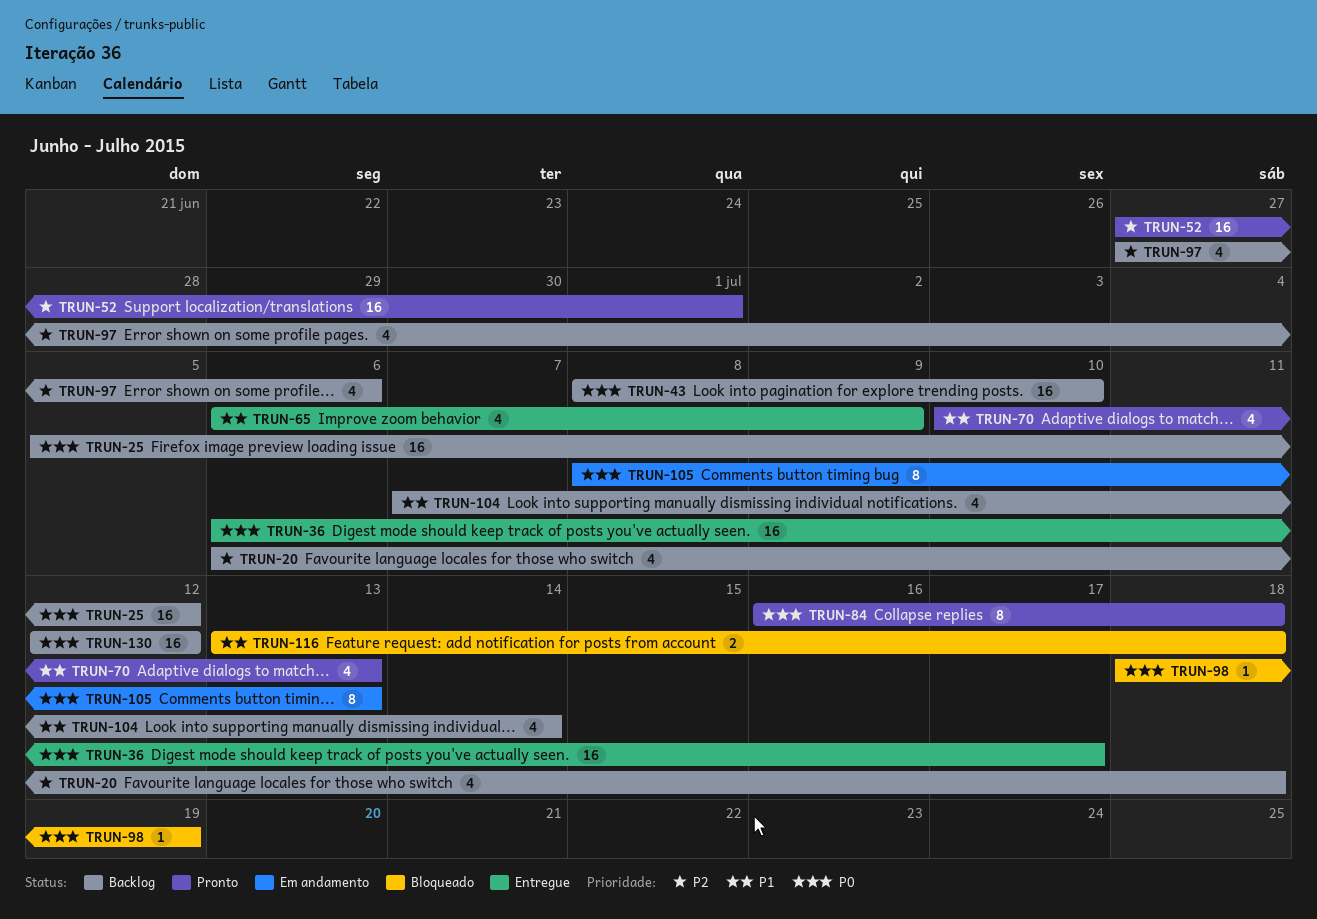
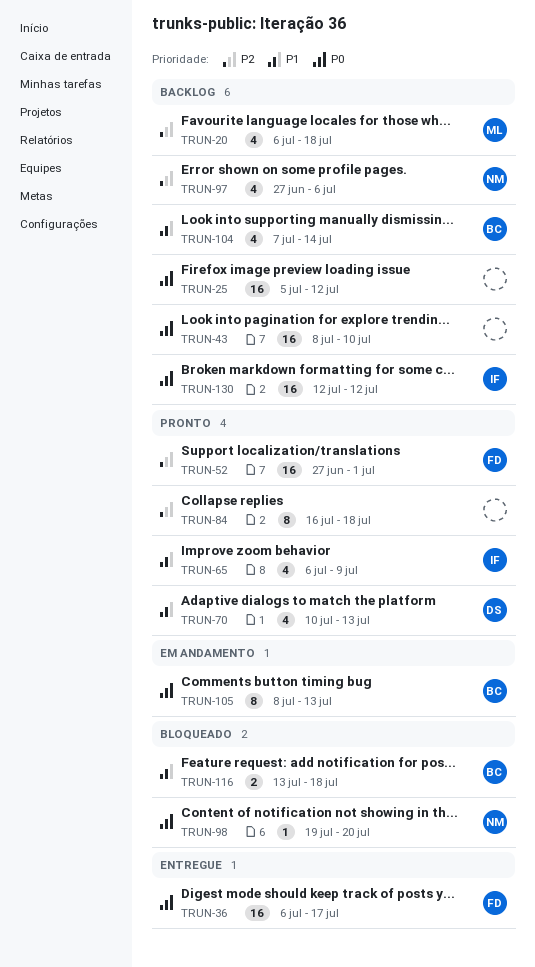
TRUN-65, status: Entregue -> Pronto
TRUN-84, priority: P0 -> P2
TRUN-98, start: Jul 18 -> Jul 19
TRUN-98, due: Jul 19 -> Jul 20

